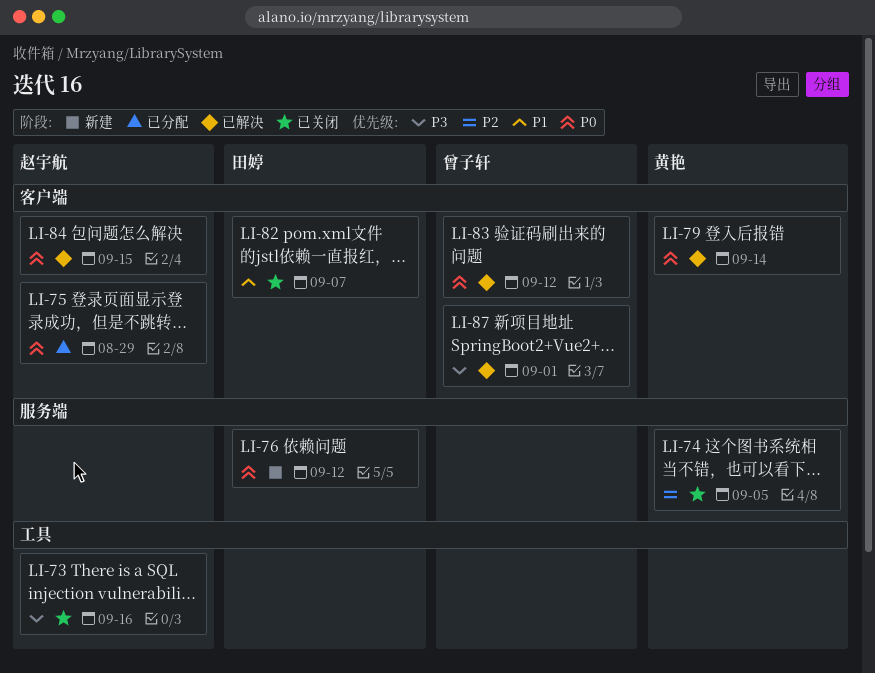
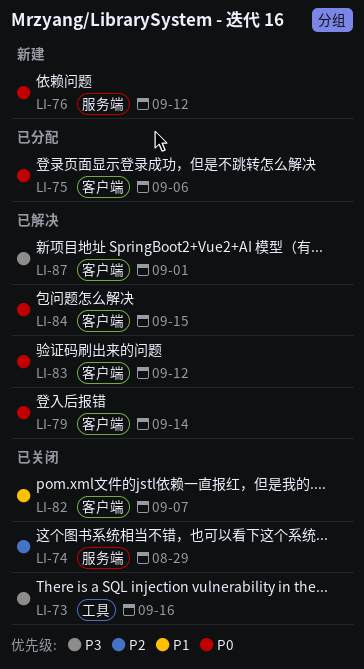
LI-74, due: Sep 5 -> Aug 29
LI-75, due: Aug 29 -> Sep 6

